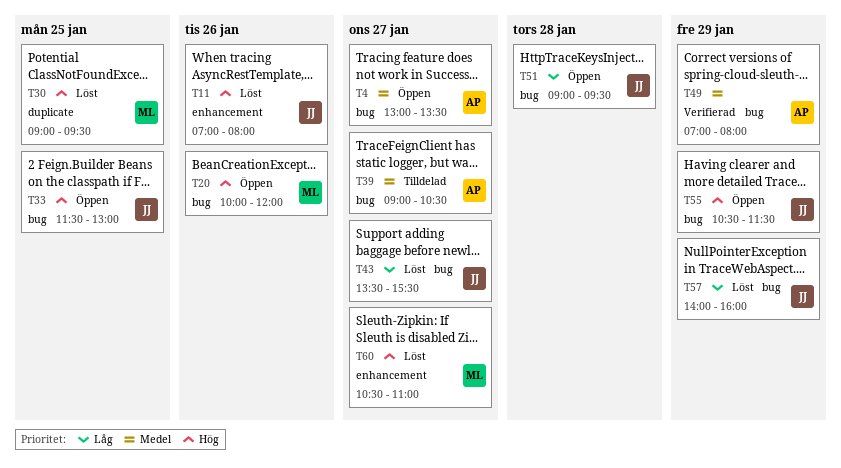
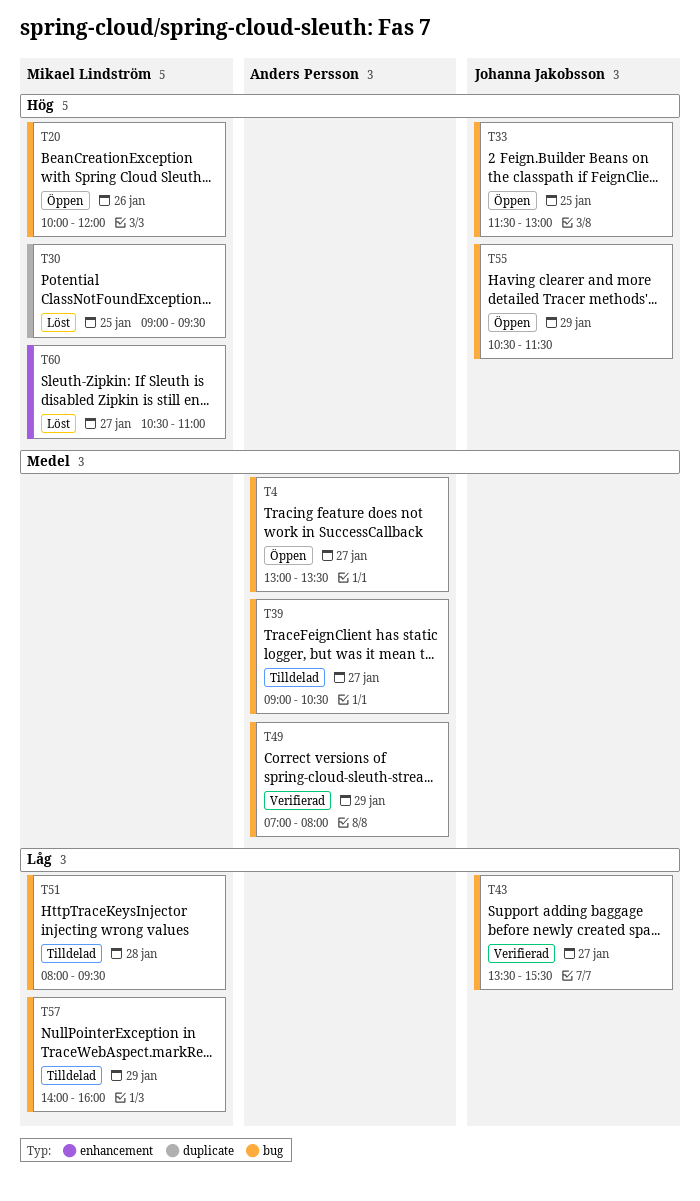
T11: present -> none
T43, status: Löst -> Verifierad
T51, status: Öppen -> Tilldelad
T51, owner: Johanna Jakobsson -> Mikael Lindström
T51, begins: 09:00 -> 08:00
T57, status: Löst -> Tilldelad
T57, owner: Johanna Jakobsson -> Mikael Lindström

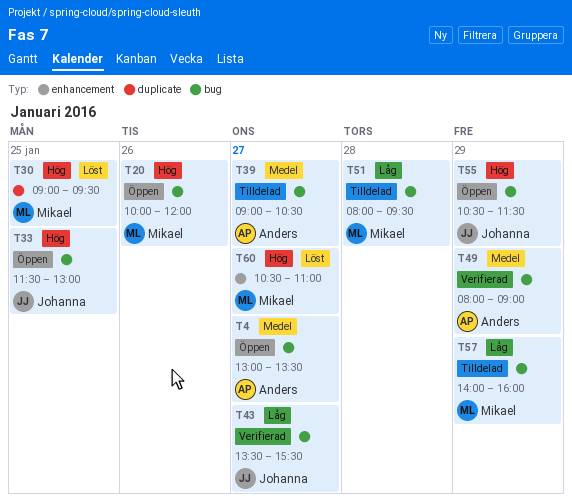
T49, begins: 07:00 -> 08:00
T49, ends: 08:00 -> 09:00

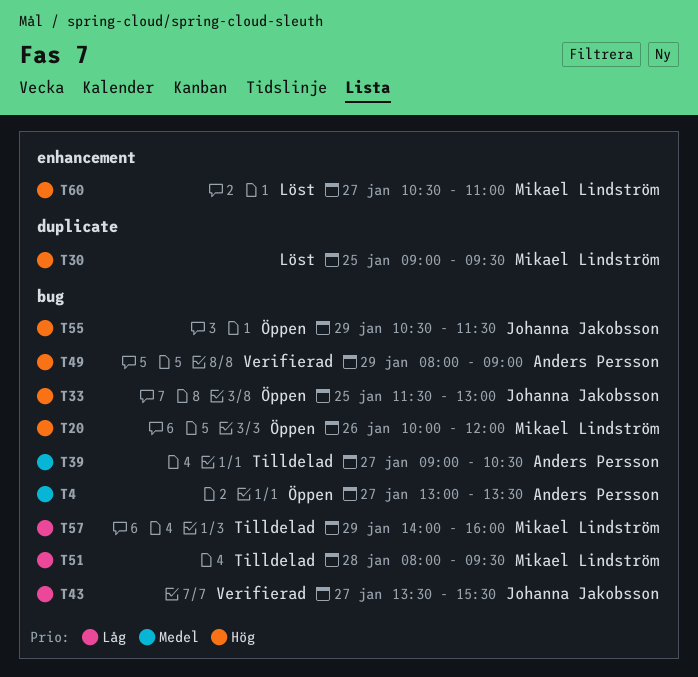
T49, priority: Medel -> Hög

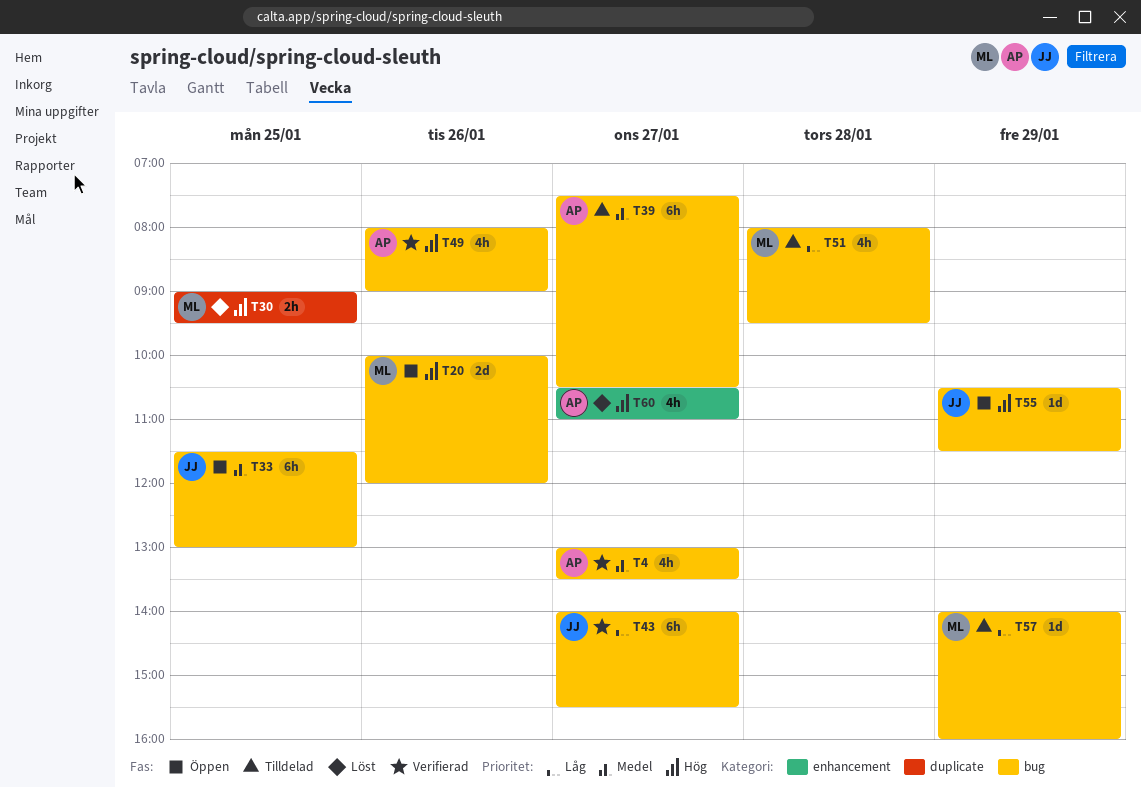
T4, status: Öppen -> Verifierad
T33, priority: Hög -> Medel
T39, begins: 09:00 -> 07:30
T43, begins: 13:30 -> 14:00
T49, day: Jan 29 -> Jan 26
T60, owner: Mikael Lindström -> Anders Persson

